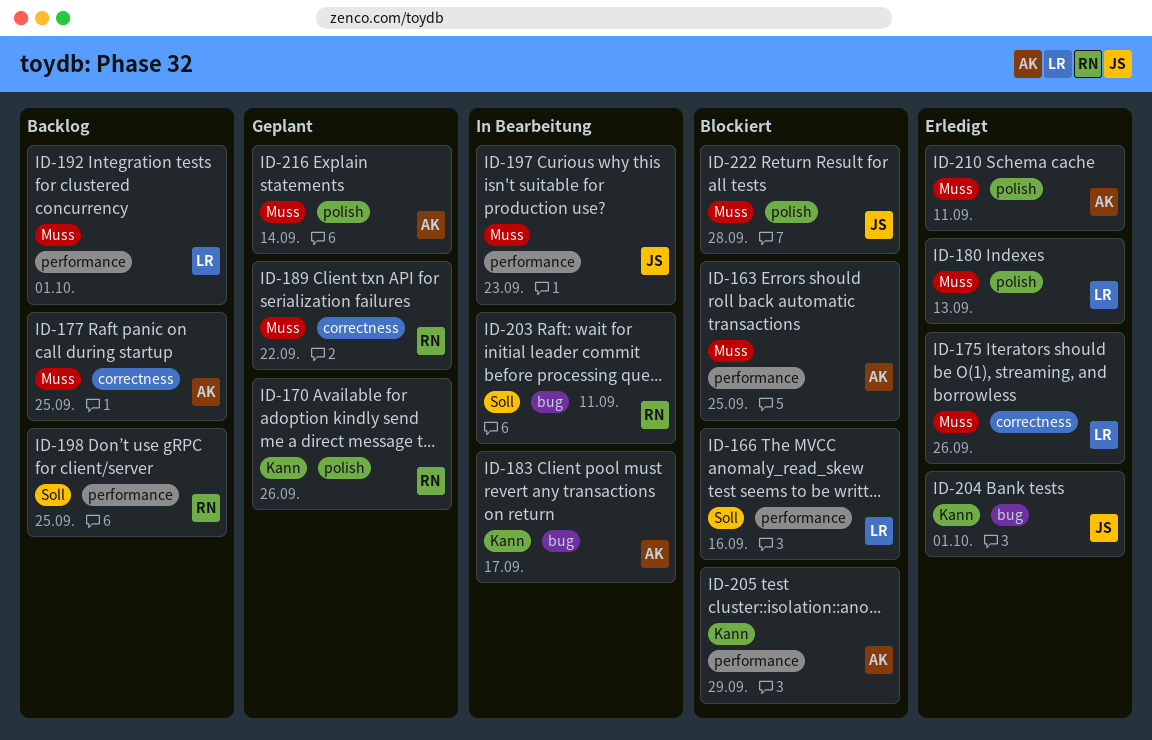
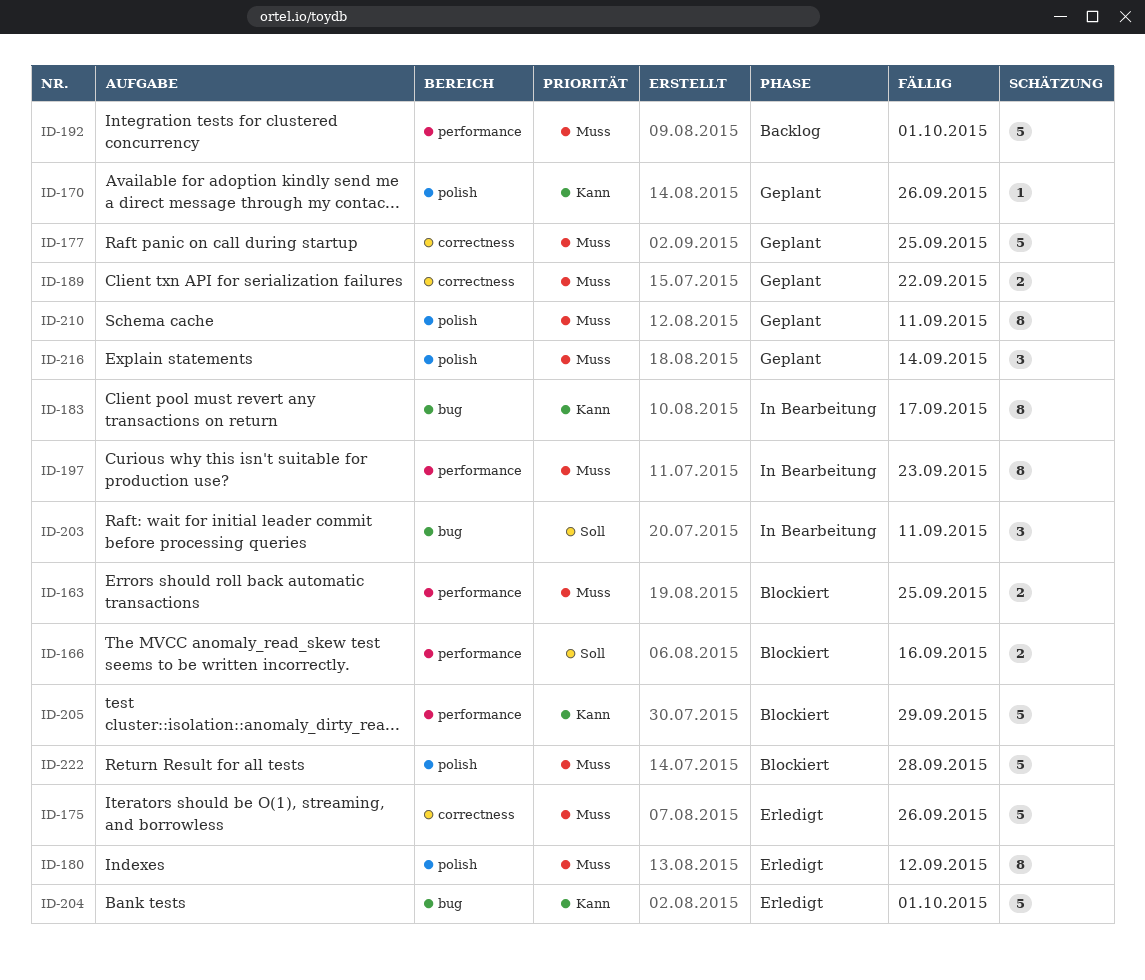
ID-177, status: Backlog -> Geplant
ID-180, due: Sep 13 -> Sep 12
ID-198: present -> none
ID-210, status: Erledigt -> Geplant

